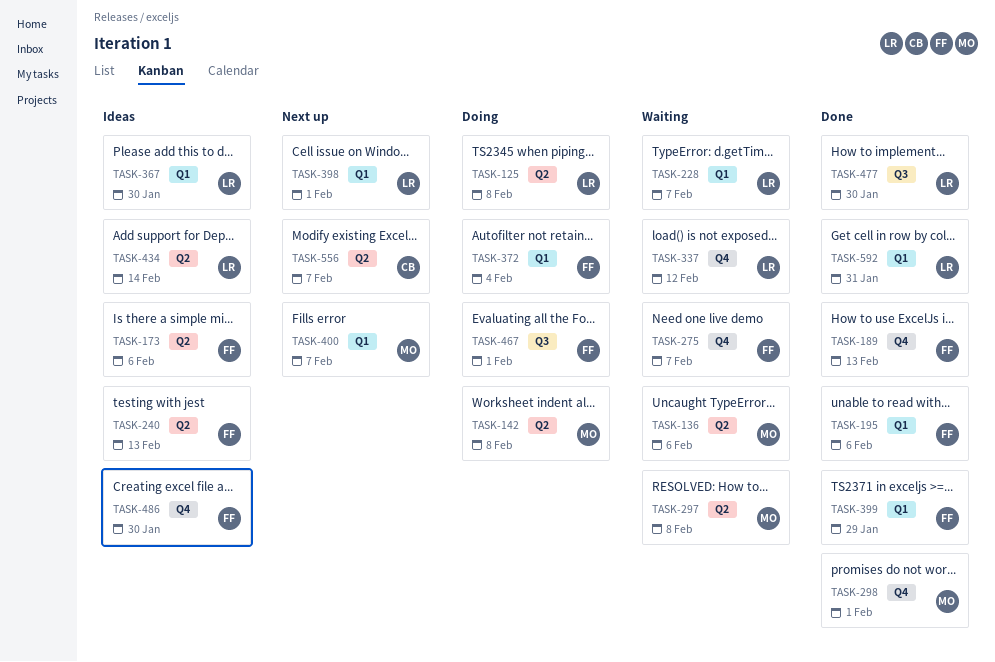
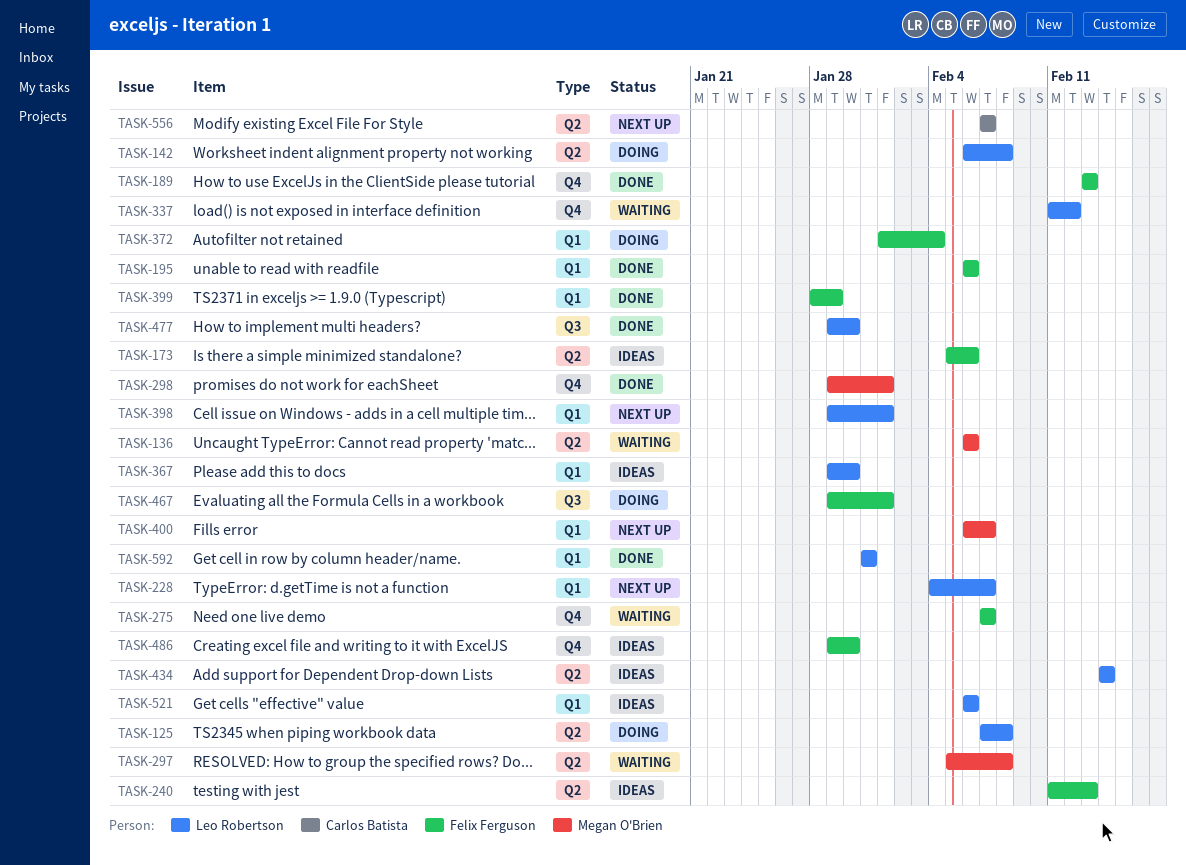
TASK-142, owner: Megan O'Brien -> Leo Robertson
TASK-228, status: Waiting -> Next up
TASK-521: none -> present

